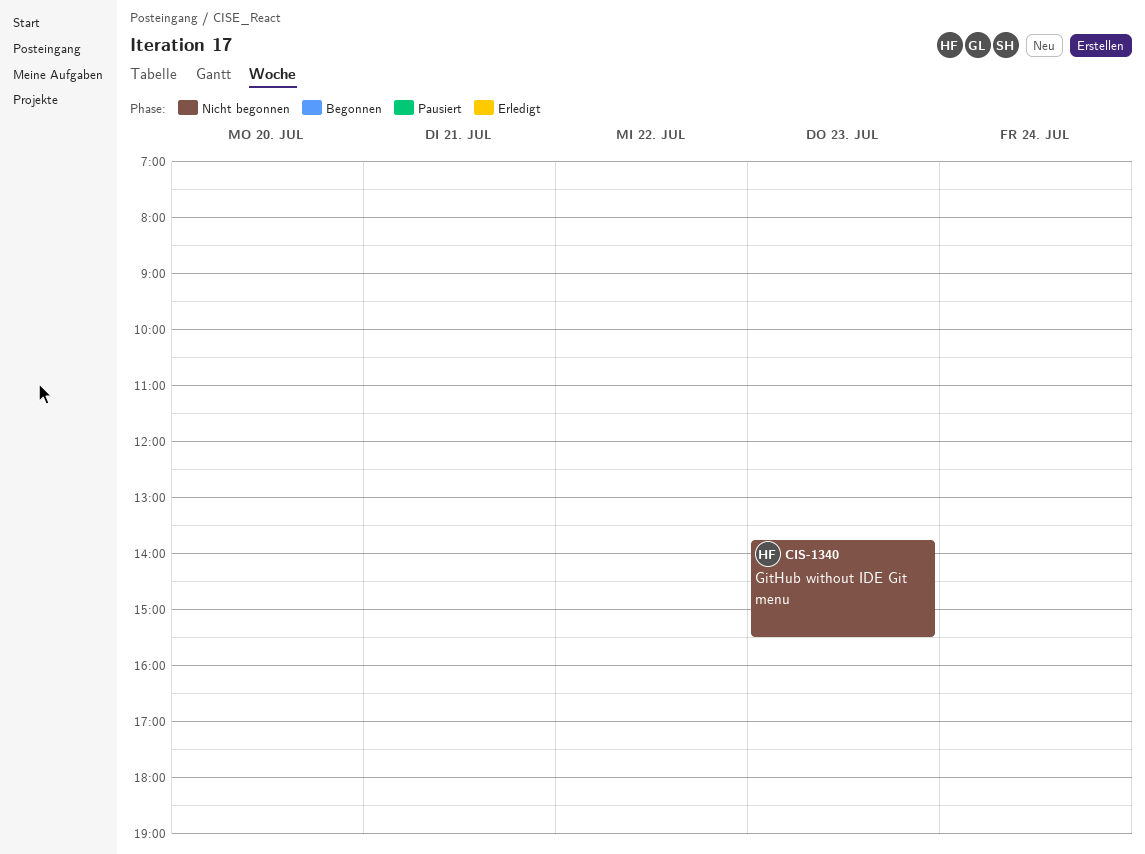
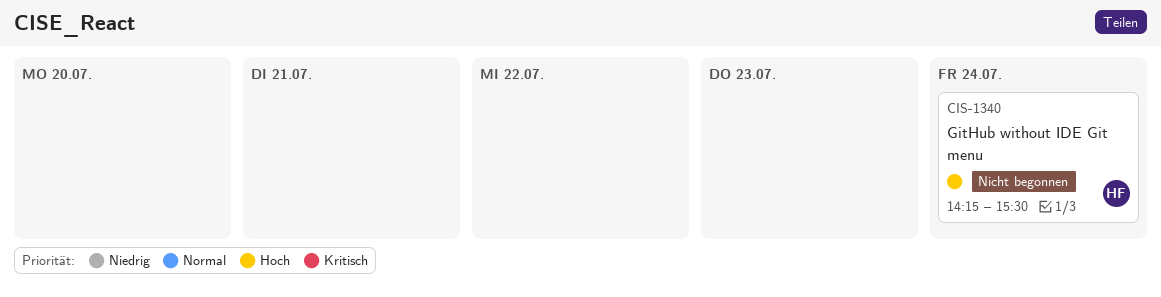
CIS-1340, day: Jul 23 -> Jul 24
CIS-1340, begins: 13:45 -> 14:15

